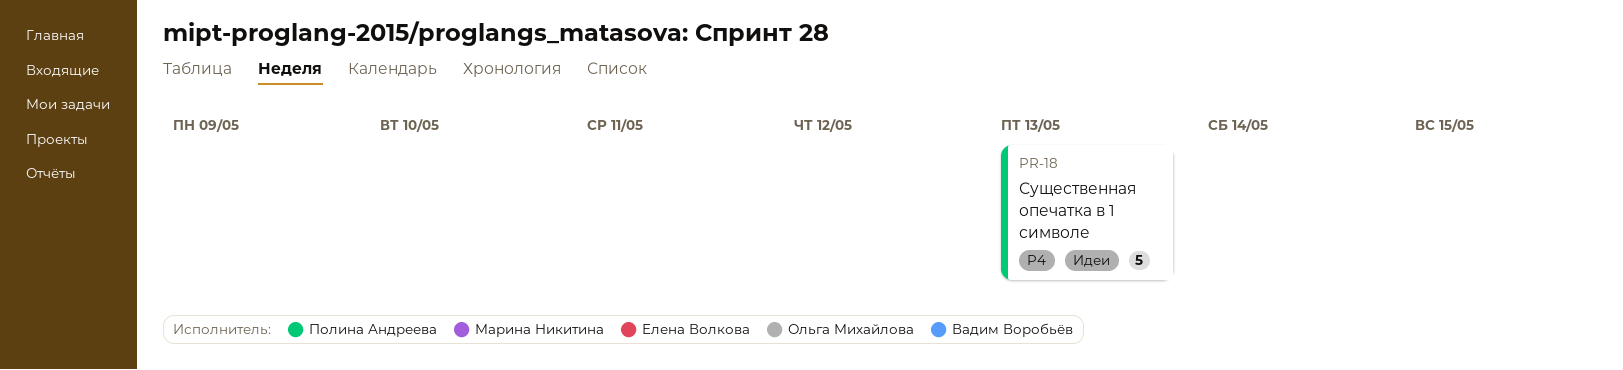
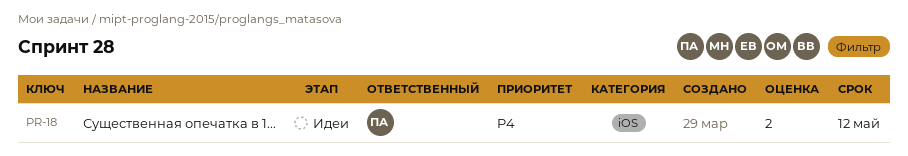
PR-18, estimate: 5 -> 2
PR-18, due: May 13 -> May 12

